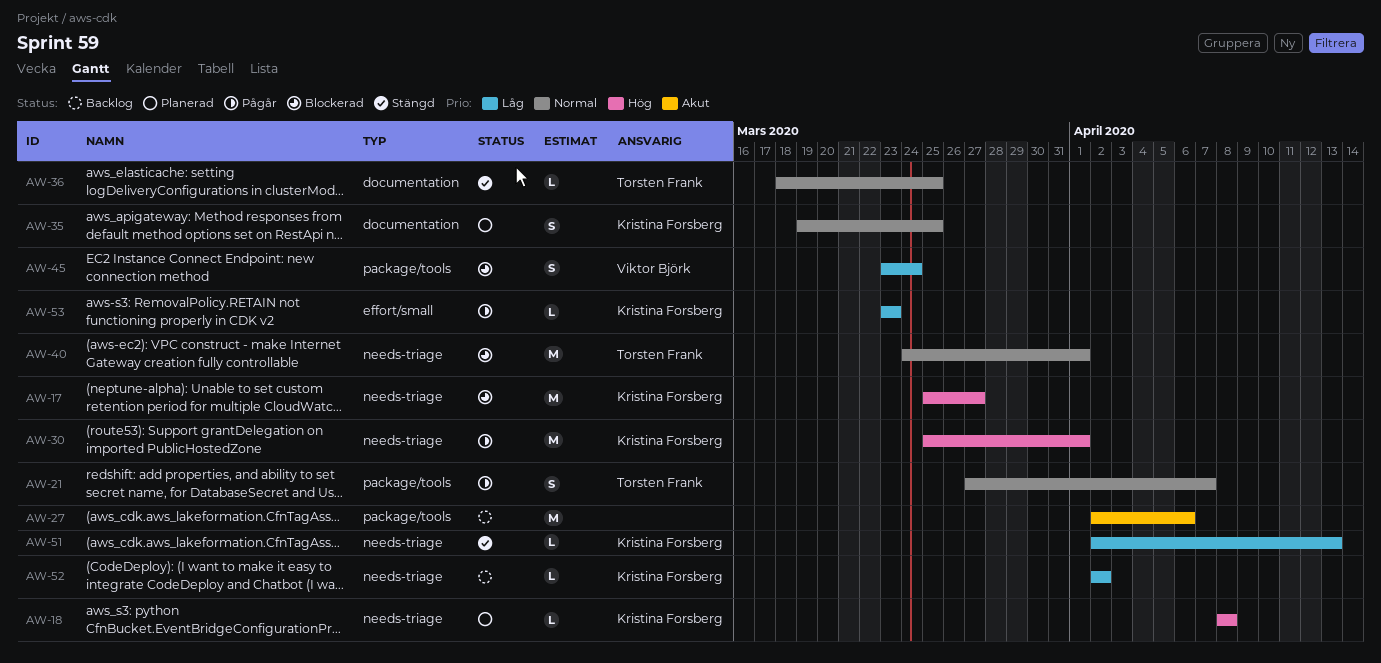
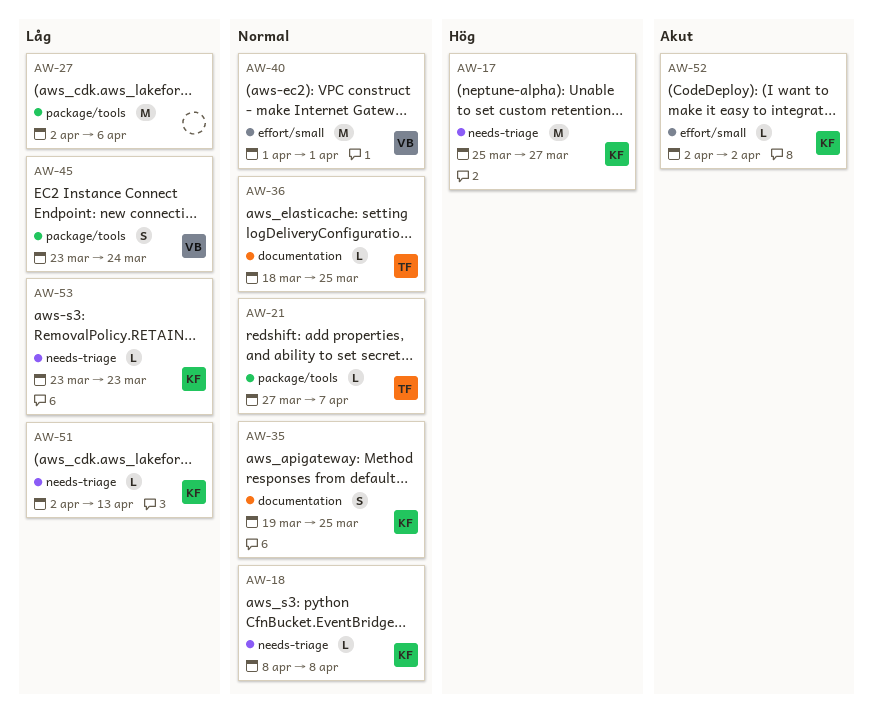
AW-18, priority: Hög -> Normal
AW-21, estimate: S -> L
AW-27, priority: Akut -> Låg
AW-30: present -> none
AW-40, owner: Torsten Frank -> Viktor Björk
AW-40, label: needs-triage -> effort/small
AW-40, start: Mar 24 -> Apr 1
AW-52, priority: Låg -> Akut
AW-52, label: needs-triage -> effort/small
AW-53, label: effort/small -> needs-triage

